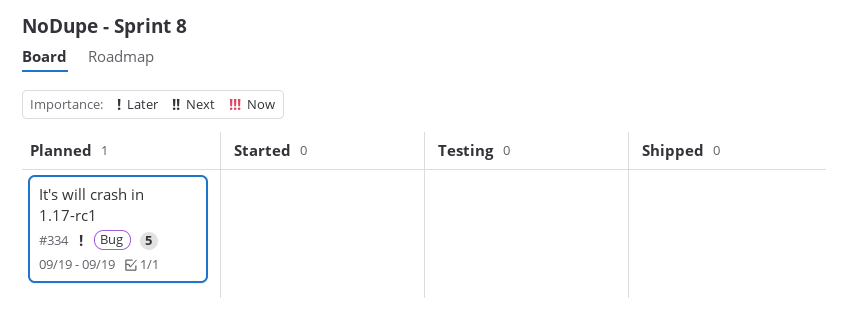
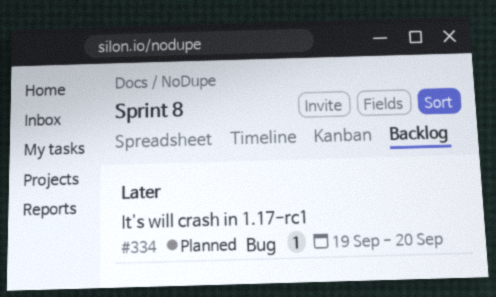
#334, estimate: 5 -> 1
#334, due: Sep 19 -> Sep 20

